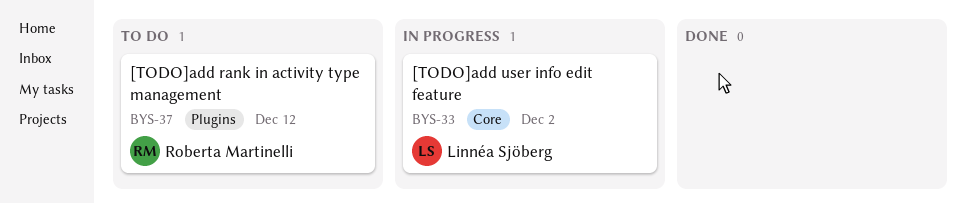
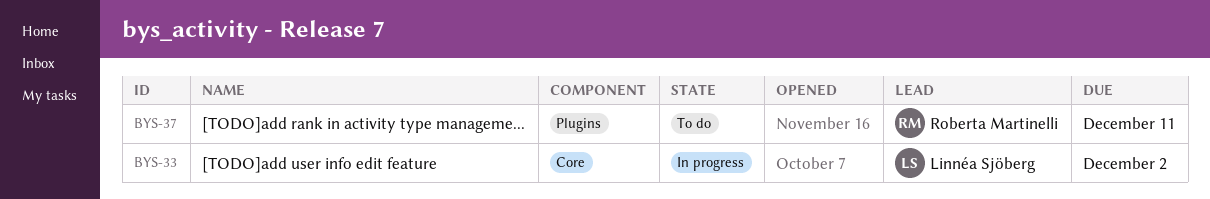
BYS-37, due: Dec 12 -> Dec 11

